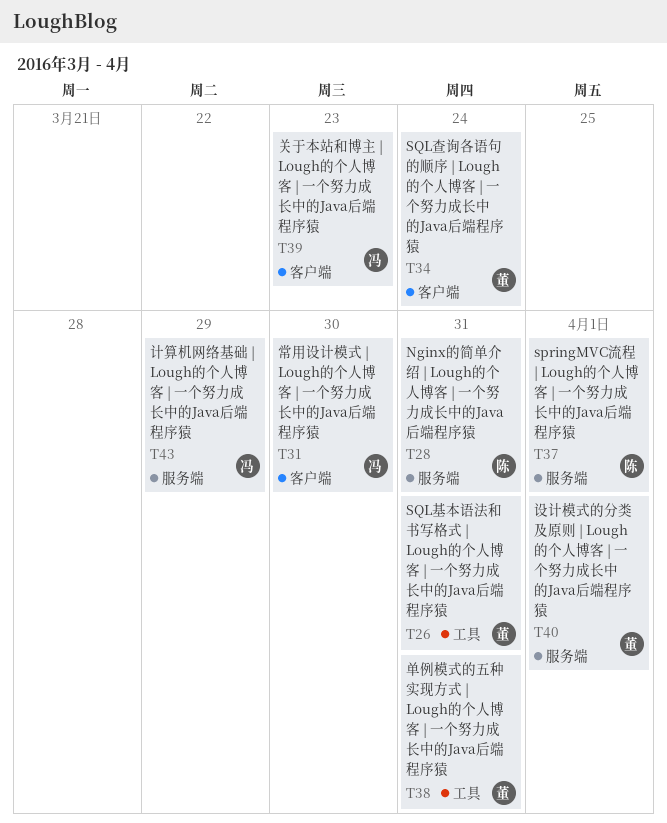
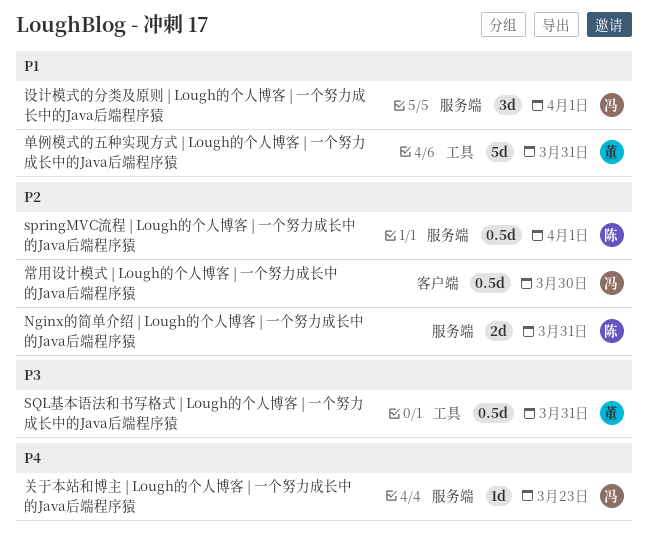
SQL查询各语句的顺序 | Lough的个人博客 | 一个努力成长中的Java后端程序猿: present -> none
关于本站和博主 | Lough的个人博客 | 一个努力成长中的Java后端程序猿, label: 客户端 -> 服务端
计算机网络基础 | Lough的个人博客 | 一个努力成长中的Java后端程序猿: present -> none
设计模式的分类及原则 | Lough的个人博客 | 一个努力成长中的Java后端程序猿, owner: 董 -> 冯

